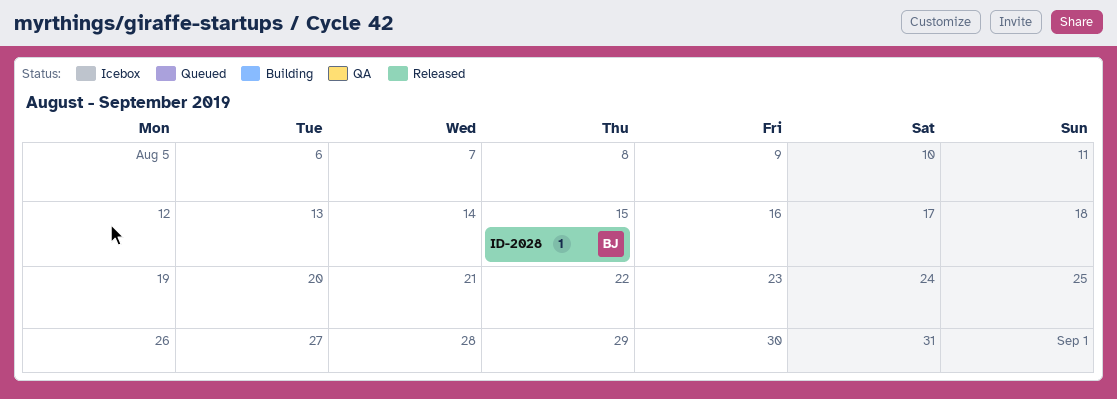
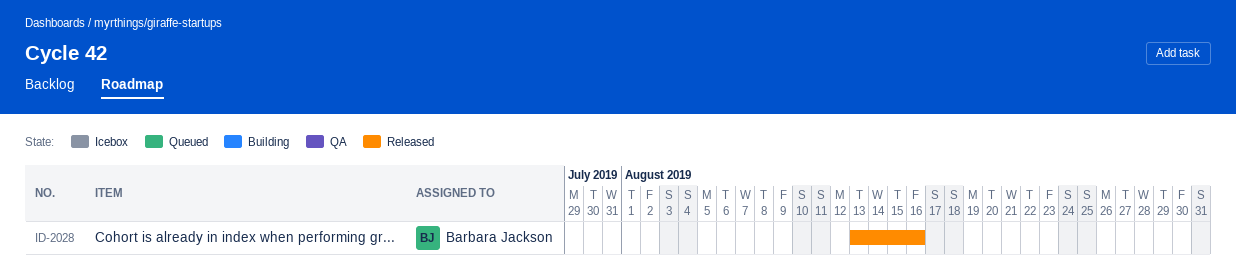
ID-2028, due: Aug 15 -> Aug 16

